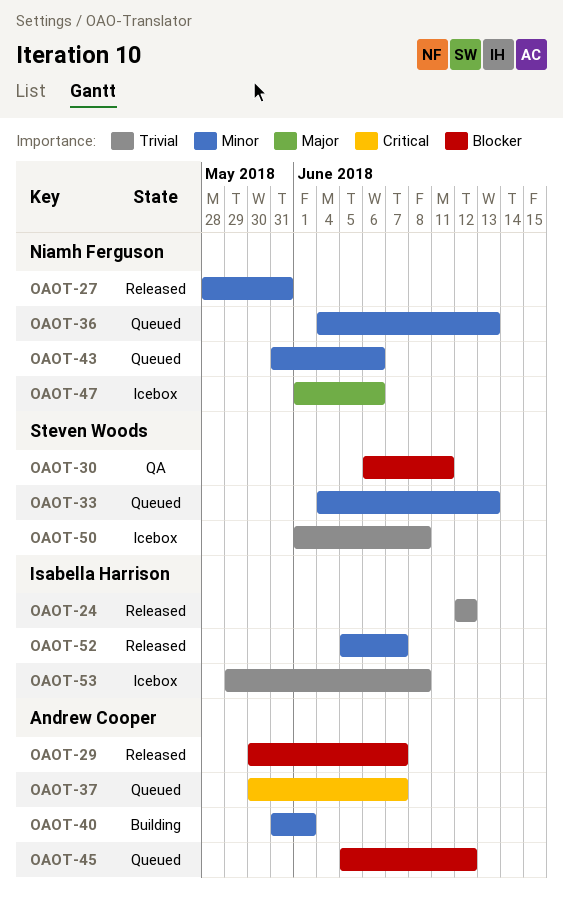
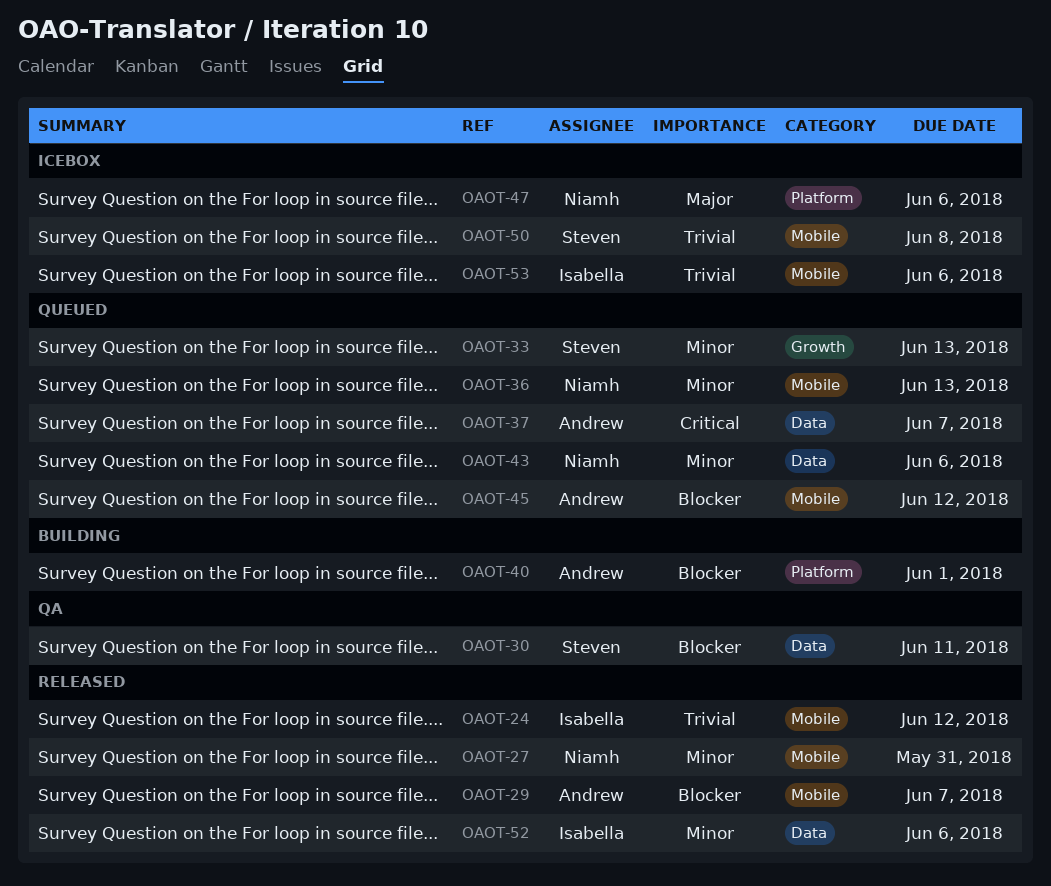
OAOT-40, priority: Minor -> Blocker
OAOT-52, due: Jun 7 -> Jun 6
OAOT-53, due: Jun 8 -> Jun 6

